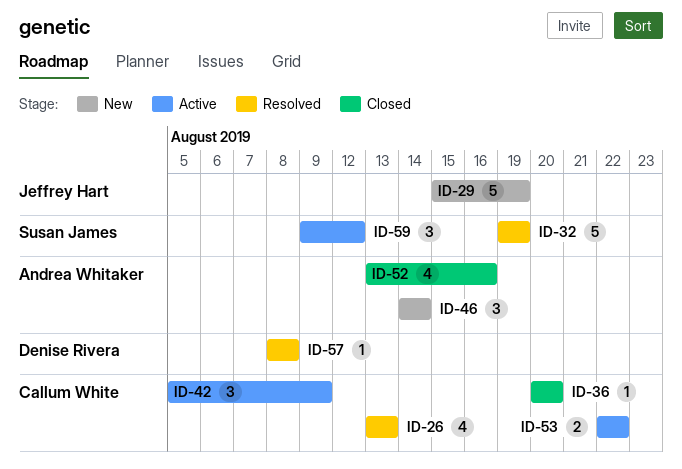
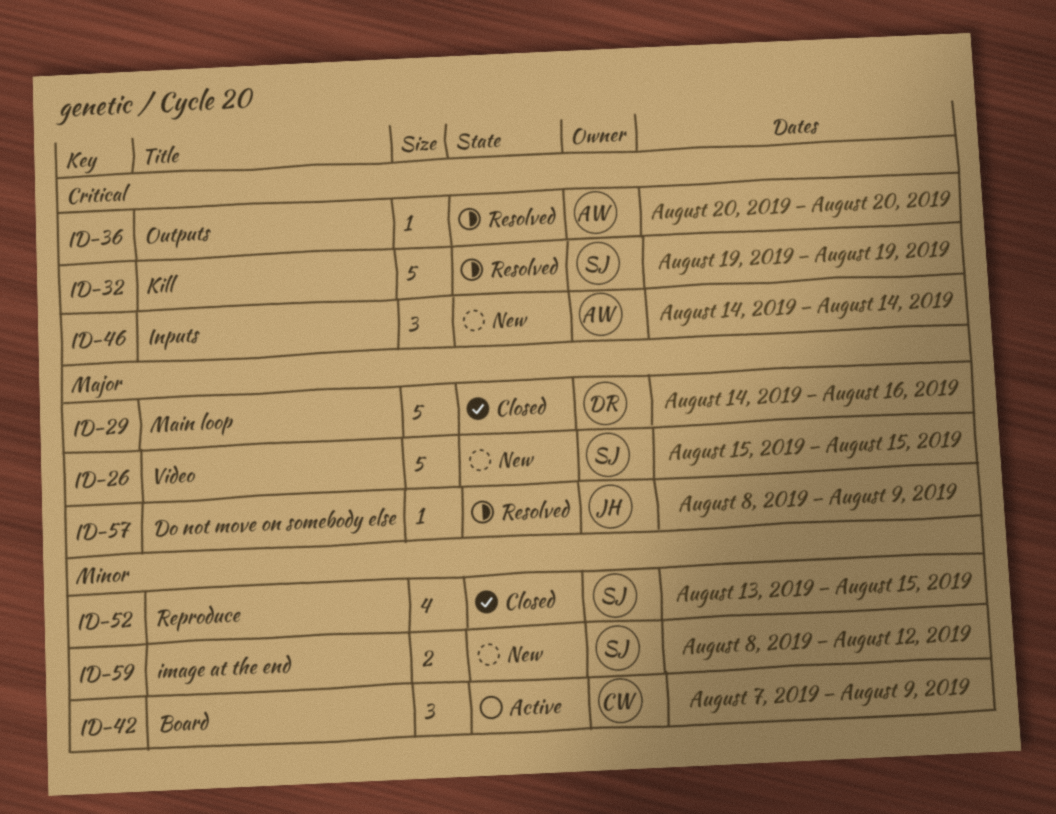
ID-26, status: Resolved -> New
ID-26, owner: Callum White -> Susan James
ID-26, estimate: 4 -> 5
ID-26, start: Aug 13 -> Aug 15
ID-26, due: Aug 13 -> Aug 15
ID-29, status: New -> Closed
ID-29, owner: Jeffrey Hart -> Denise Rivera
ID-29, start: Aug 15 -> Aug 14
ID-29, due: Aug 19 -> Aug 16
ID-36, status: Closed -> Resolved
ID-36, owner: Callum White -> Andrea Whitaker
ID-42, start: Aug 5 -> Aug 7
ID-52, owner: Andrea Whitaker -> Susan James
ID-52, due: Aug 16 -> Aug 15
ID-53: present -> none
ID-57, owner: Denise Rivera -> Jeffrey Hart
ID-57, due: Aug 8 -> Aug 9
ID-59, status: Active -> New
ID-59, estimate: 3 -> 2
ID-59, start: Aug 9 -> Aug 8

